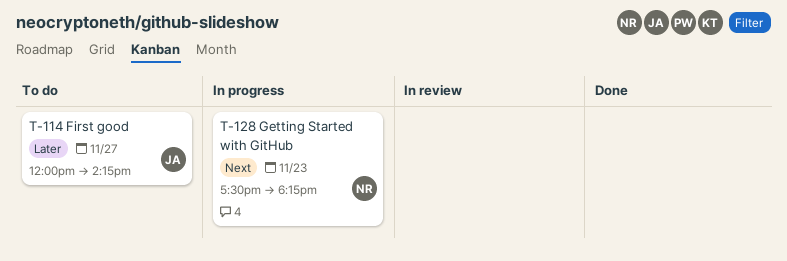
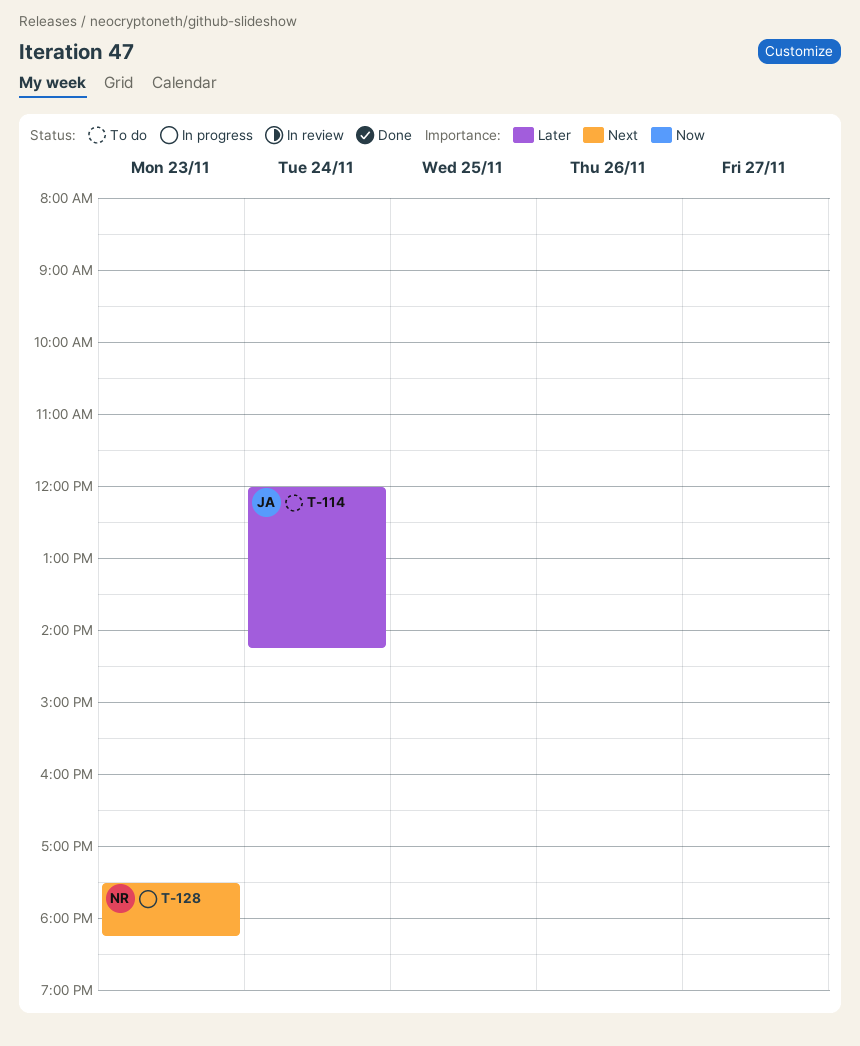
T-114, day: Nov 27 -> Nov 24

